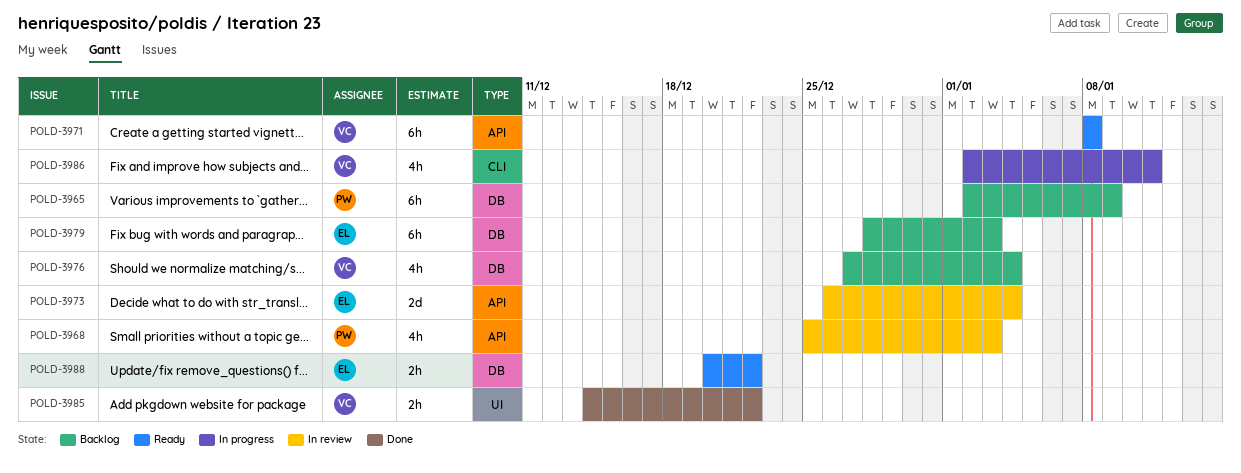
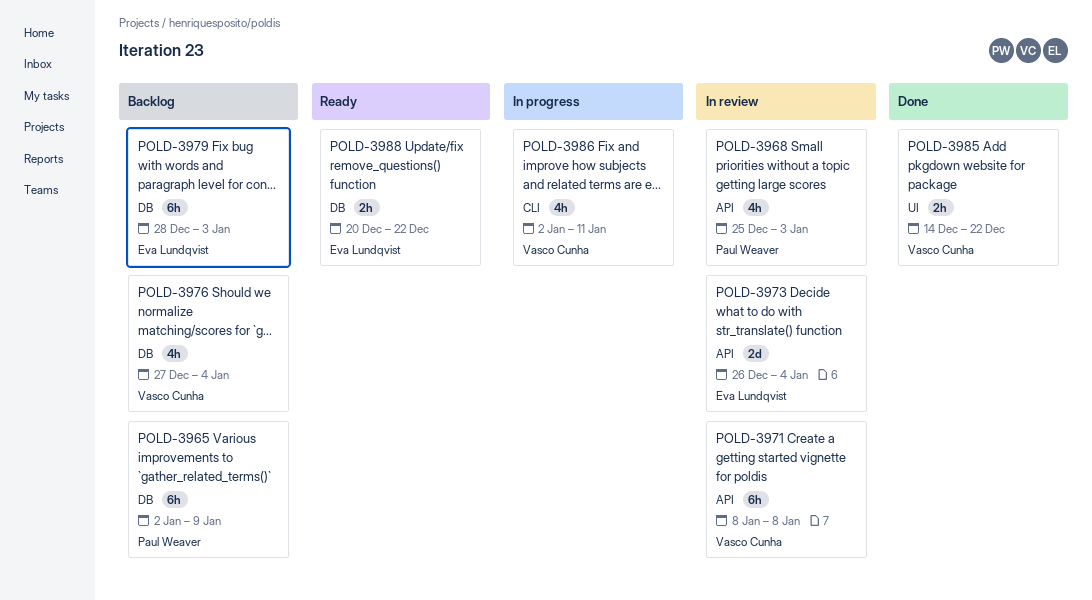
POLD-3971, status: Ready -> In review

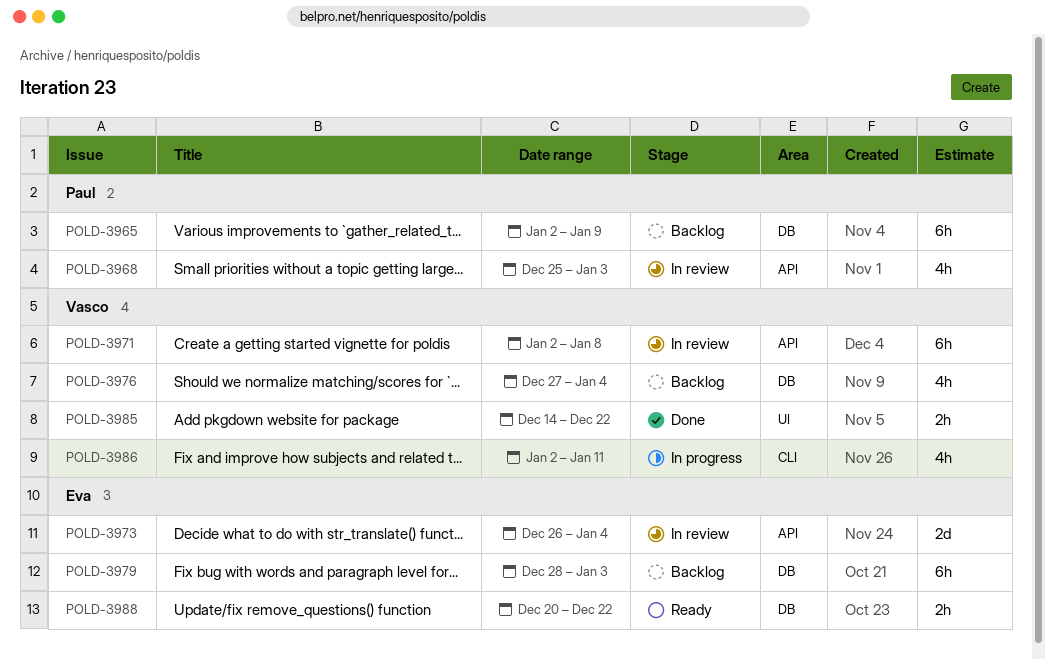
POLD-3971, start: Jan 8 -> Jan 2

